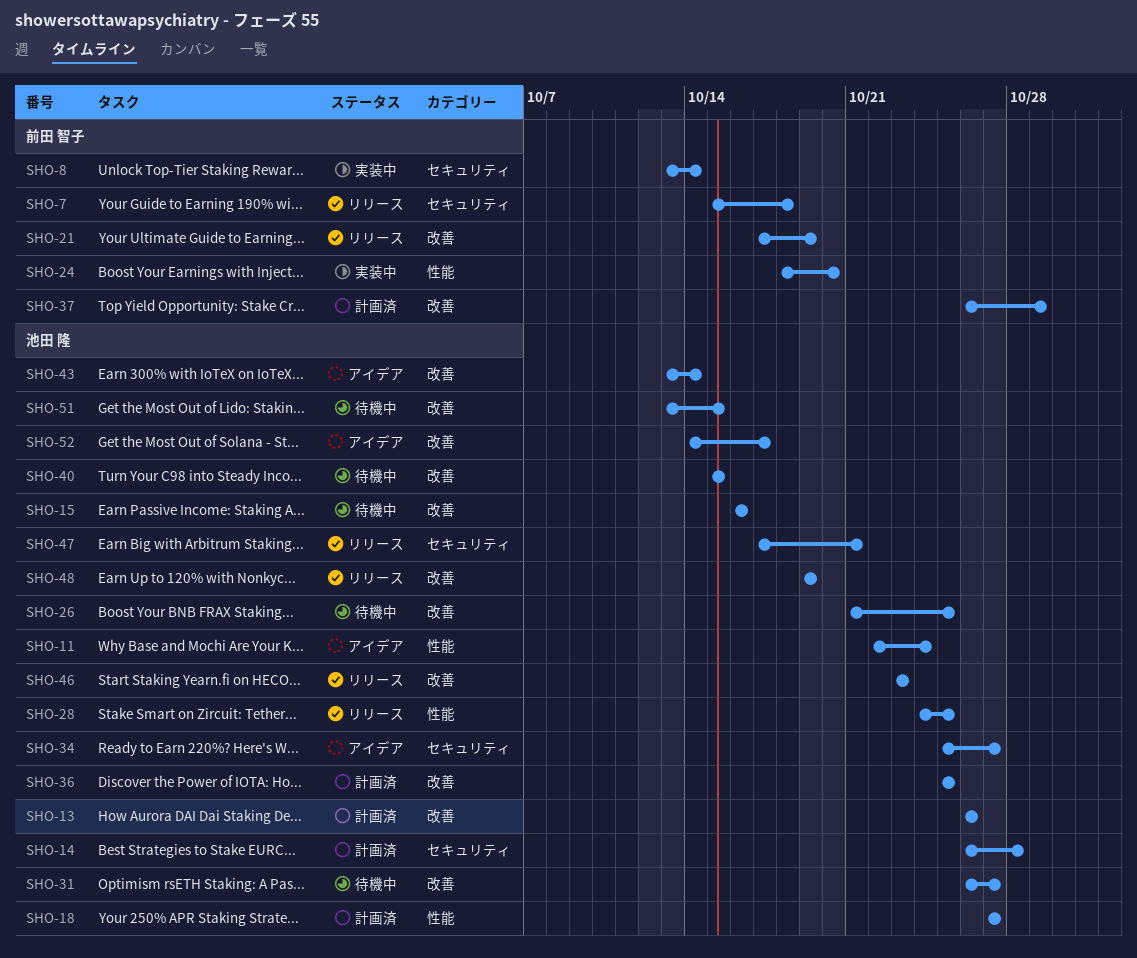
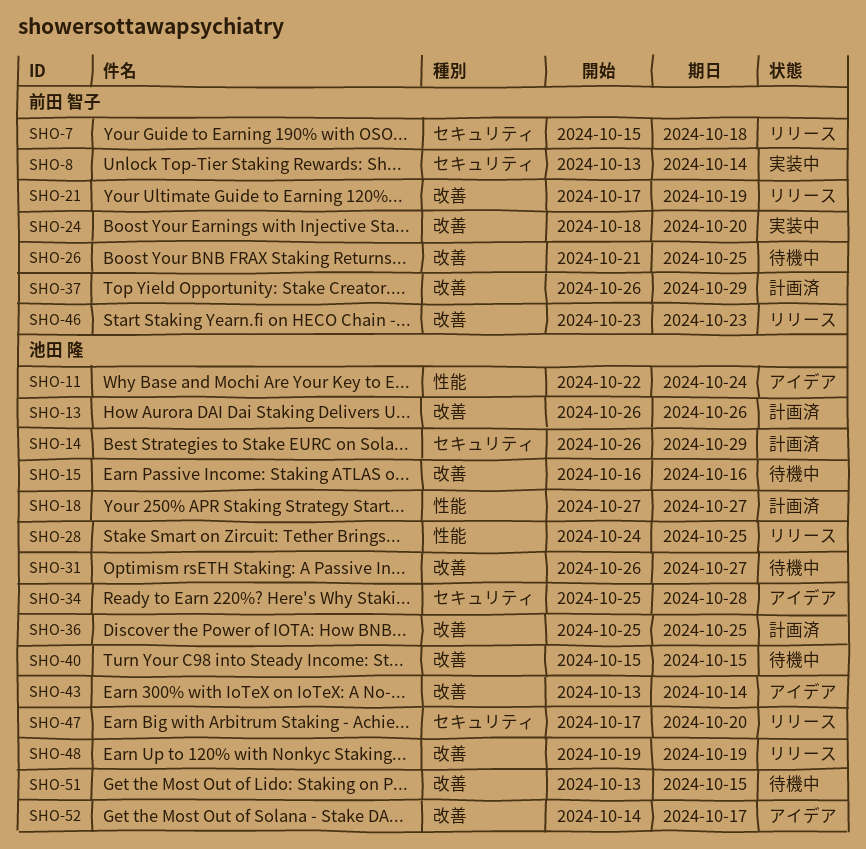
SHO-14, due: Oct 28 -> Oct 29
SHO-24, label: 性能 -> 改善
SHO-26, owner: 池田 隆 -> 前田 智子
SHO-34, due: Oct 27 -> Oct 28
SHO-46, owner: 池田 隆 -> 前田 智子
SHO-47, due: Oct 21 -> Oct 20

